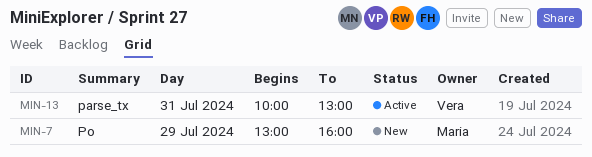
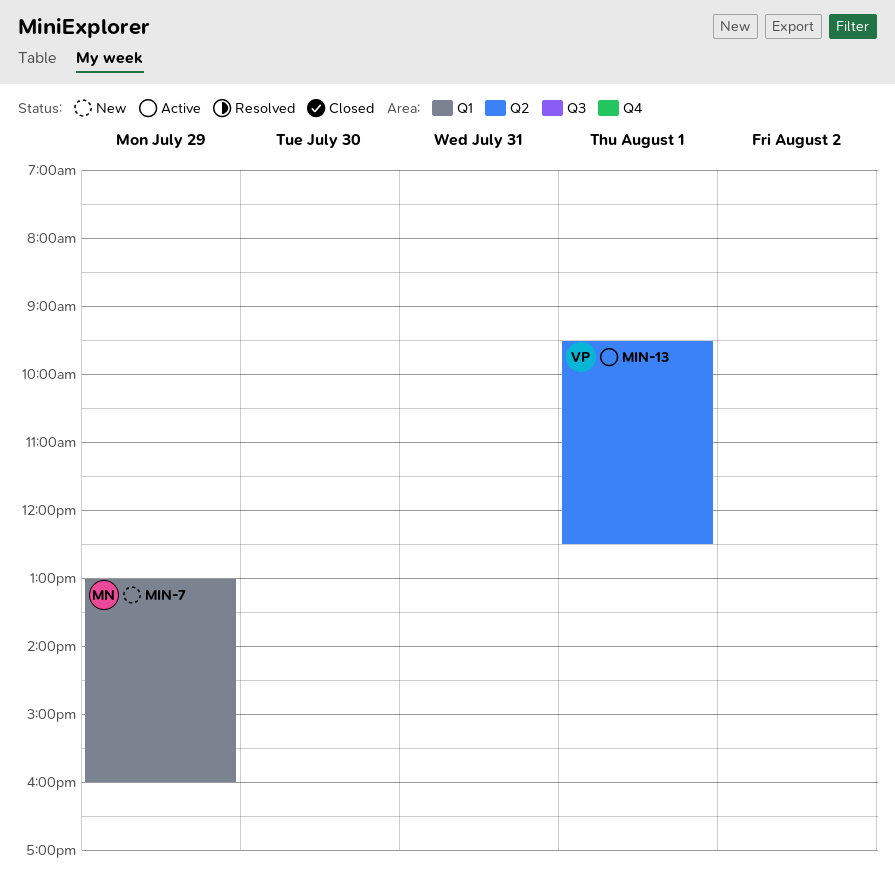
MIN-13, day: Jul 31 -> Aug 1
MIN-13, begins: 10:00 -> 09:30
MIN-13, ends: 13:00 -> 12:30

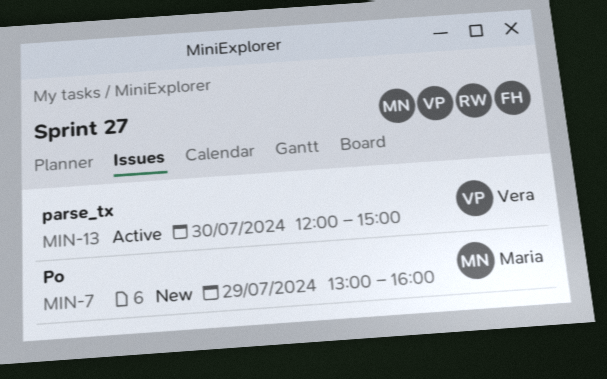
MIN-13, day: Aug 1 -> Jul 30
MIN-13, begins: 09:30 -> 12:00
MIN-13, ends: 12:30 -> 15:00

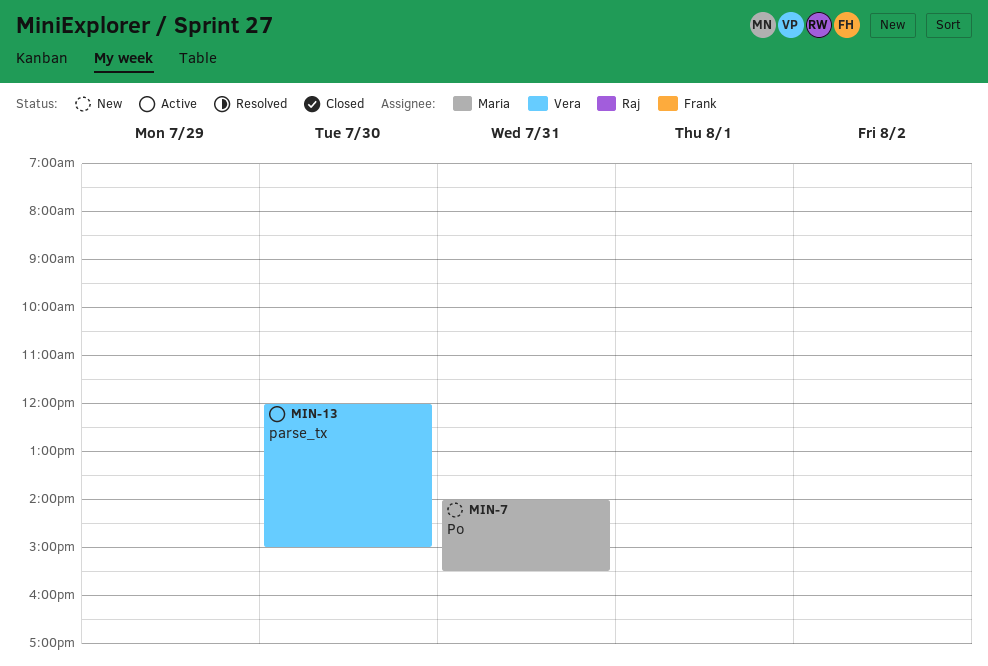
MIN-7, day: Jul 29 -> Jul 31
MIN-7, begins: 13:00 -> 14:00
MIN-7, ends: 16:00 -> 15:30

